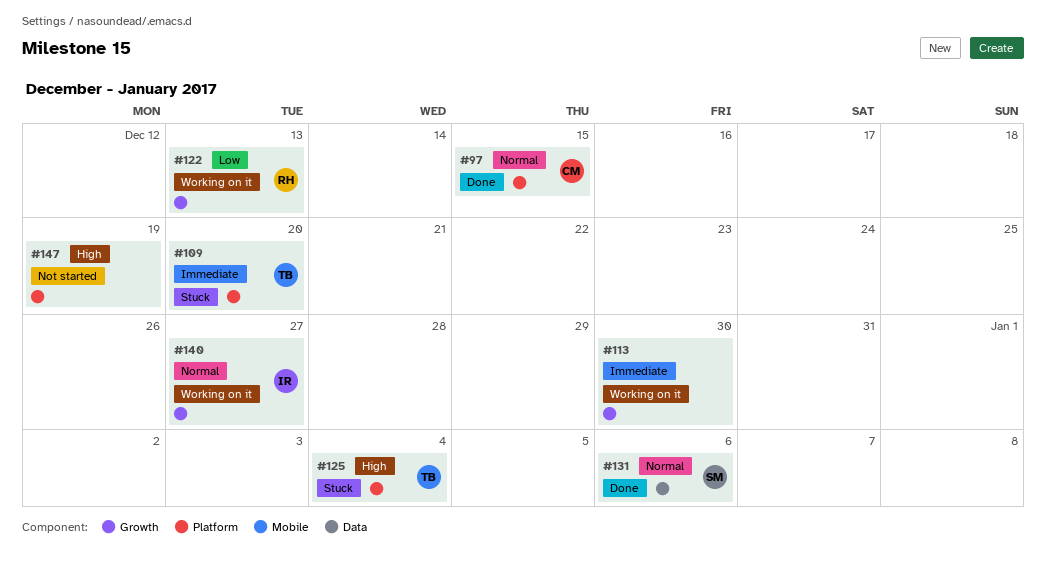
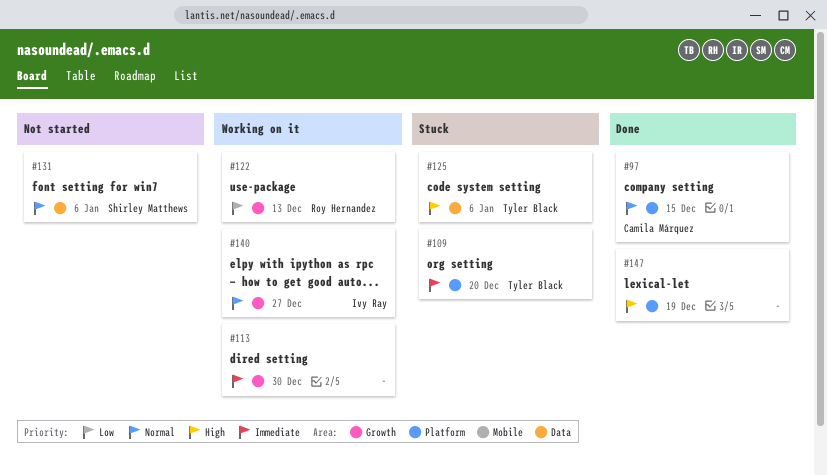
#125, label: Platform -> Data
#125, due: Jan 4 -> Jan 6
#131, status: Done -> Not started
#147, status: Not started -> Done

